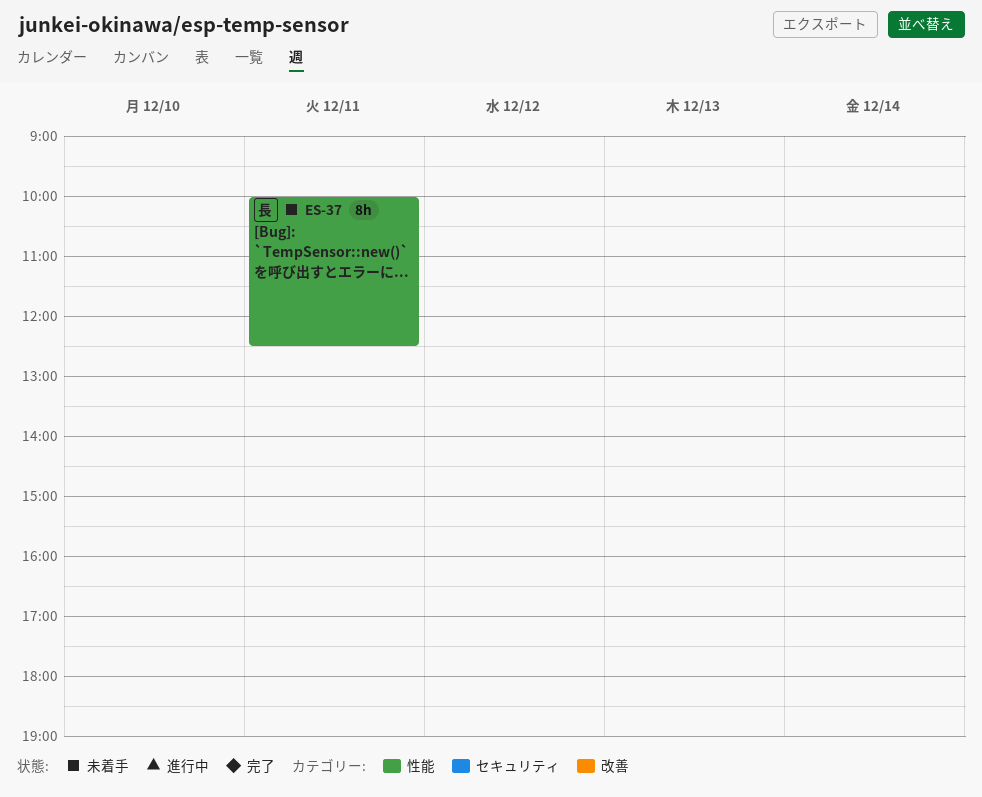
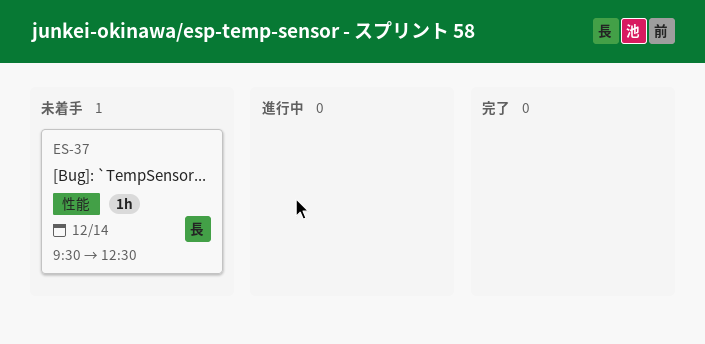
ES-37, estimate: 8h -> 1h
ES-37, day: Dec 11 -> Dec 14
ES-37, begins: 10:00 -> 09:30

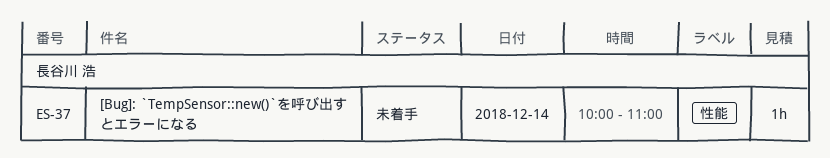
ES-37, begins: 09:30 -> 10:00
ES-37, ends: 12:30 -> 11:00

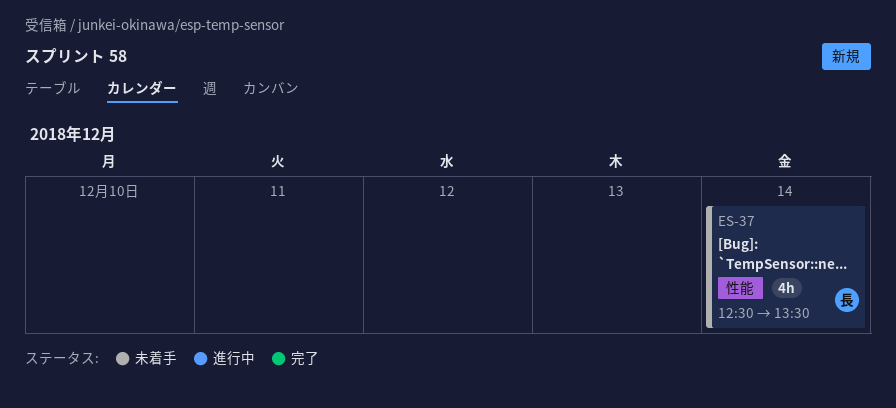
ES-37, estimate: 1h -> 4h
ES-37, begins: 10:00 -> 12:30
ES-37, ends: 11:00 -> 13:30

